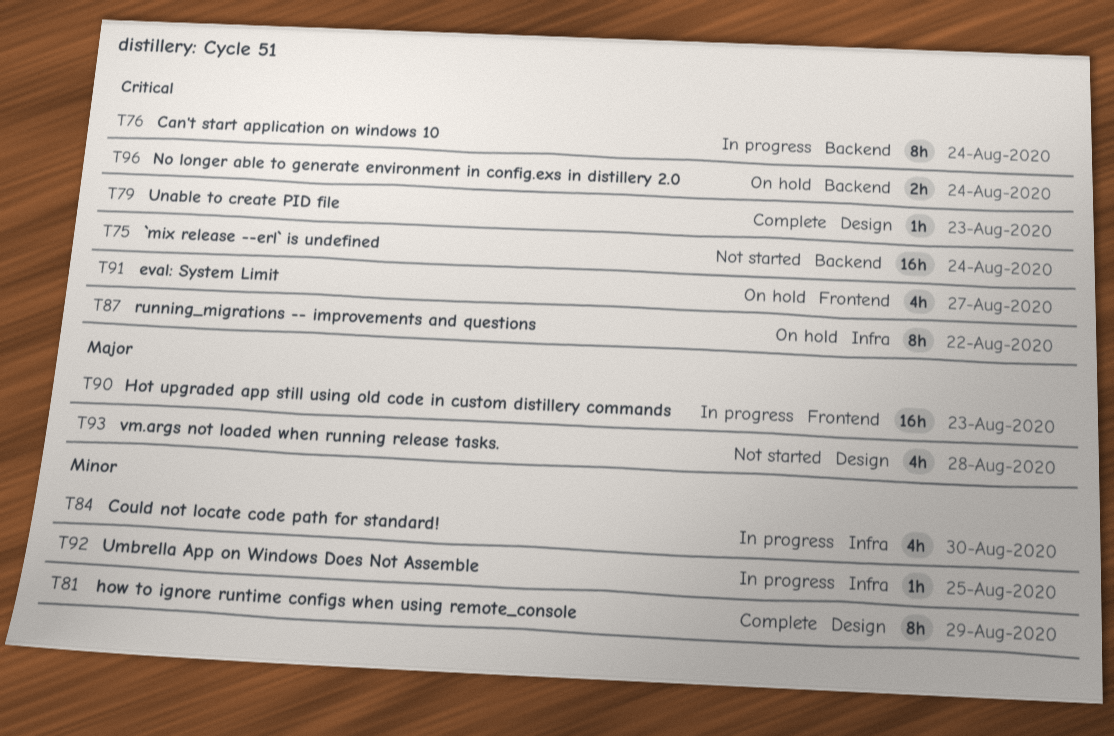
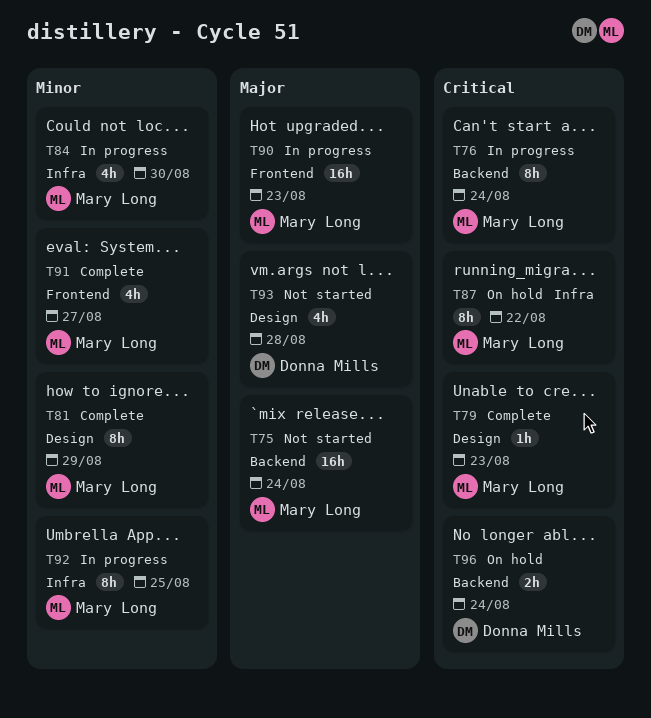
T75, priority: Critical -> Major
T91, status: On hold -> Complete
T91, priority: Critical -> Minor
T92, estimate: 1h -> 8h

